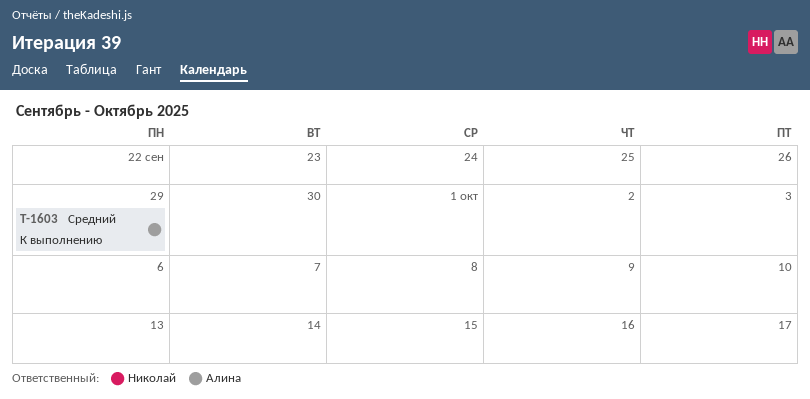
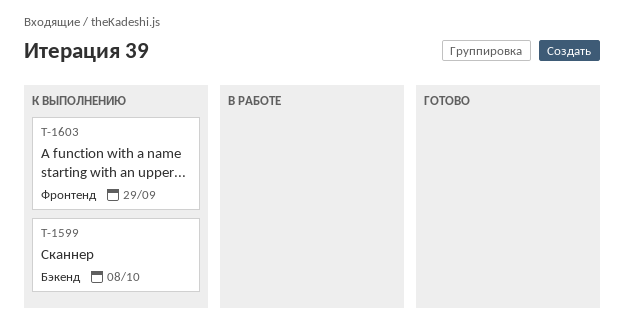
T-1599: none -> present

